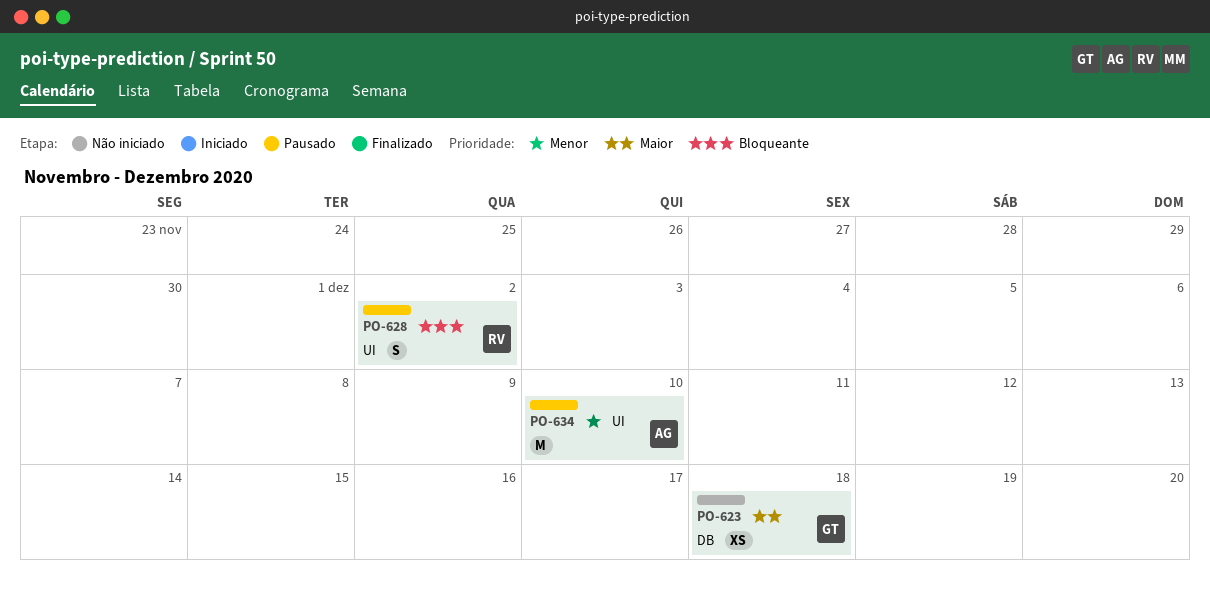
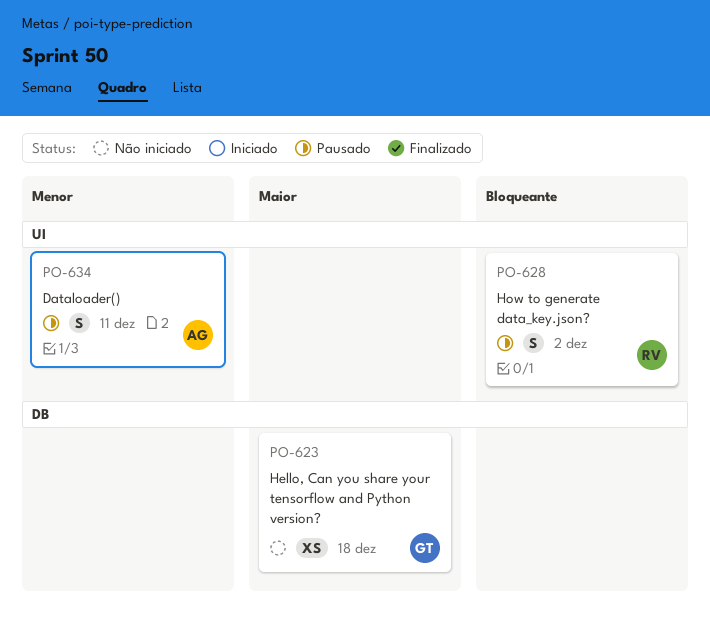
PO-634, estimate: M -> S
PO-634, due: Dec 10 -> Dec 11

